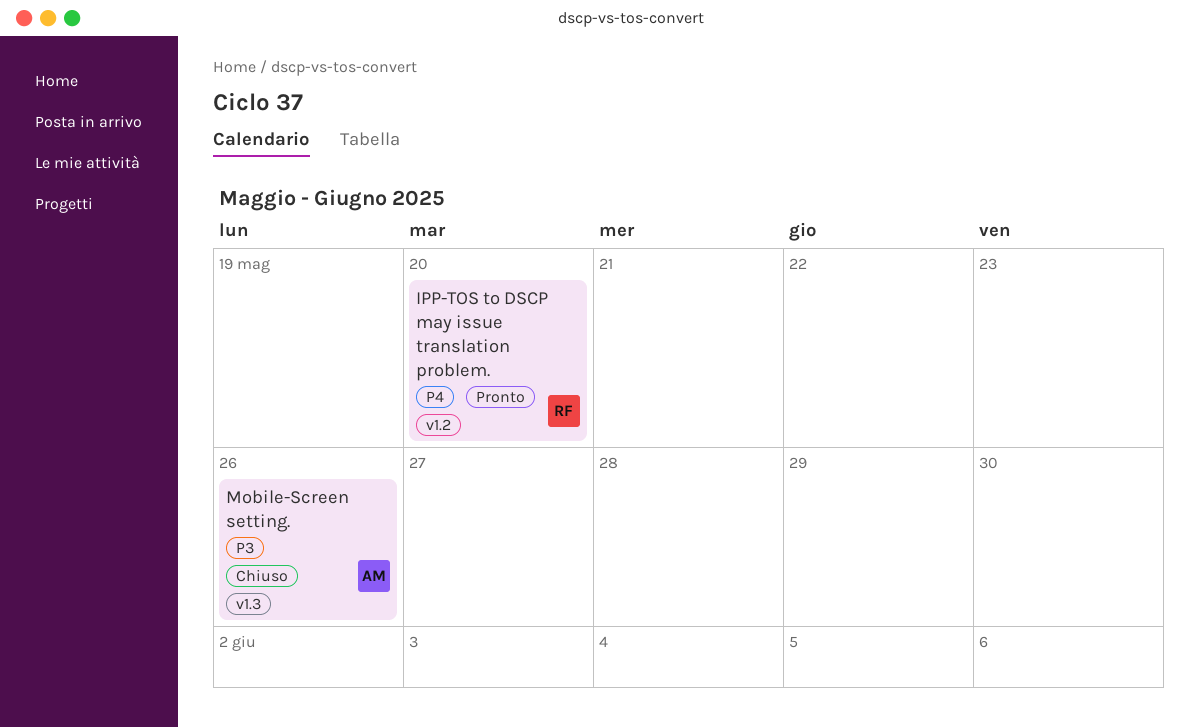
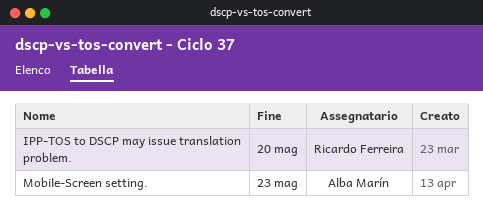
Mobile-Screen setting., due: May 26 -> May 23

